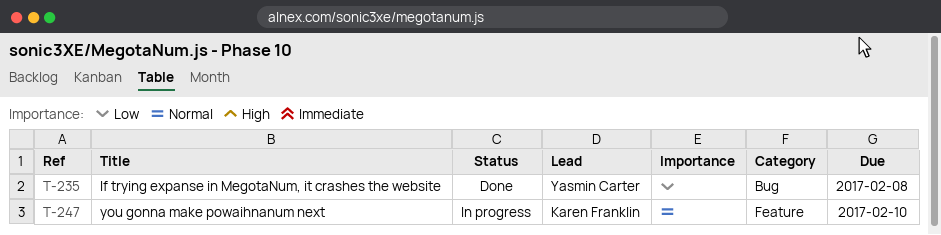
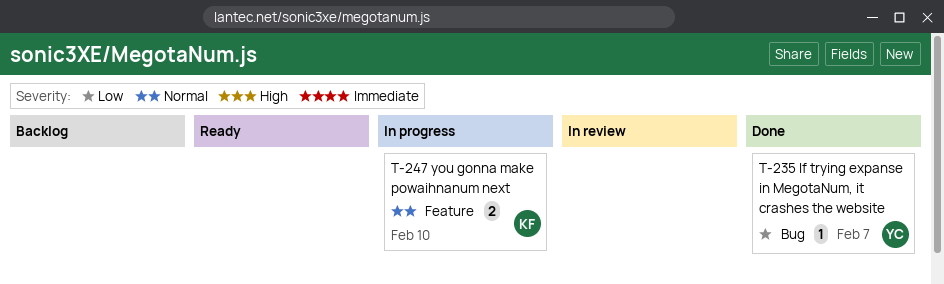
T-235, due: Feb 8 -> Feb 7

